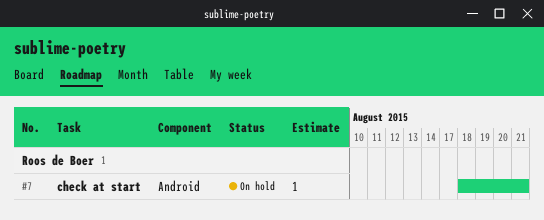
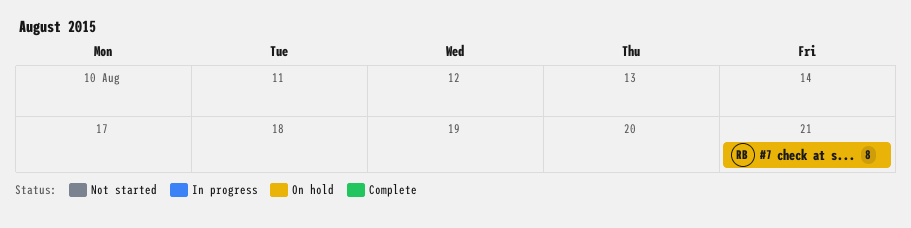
#7, estimate: 1 -> 8
#7, start: Aug 18 -> Aug 21

